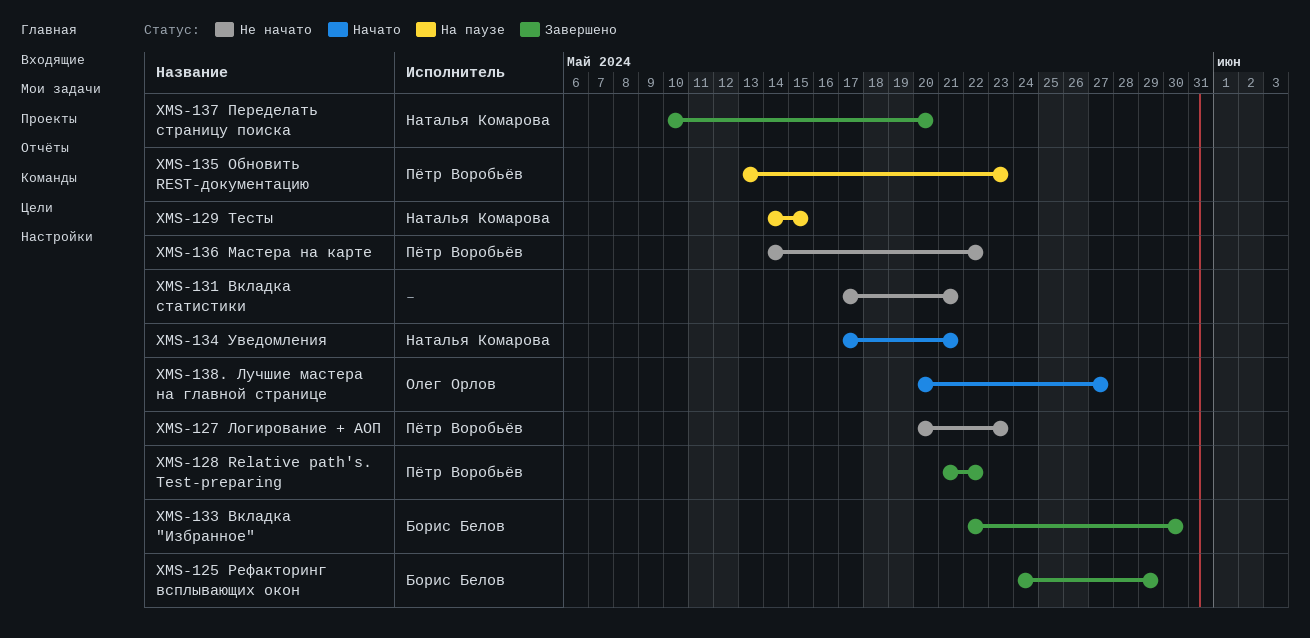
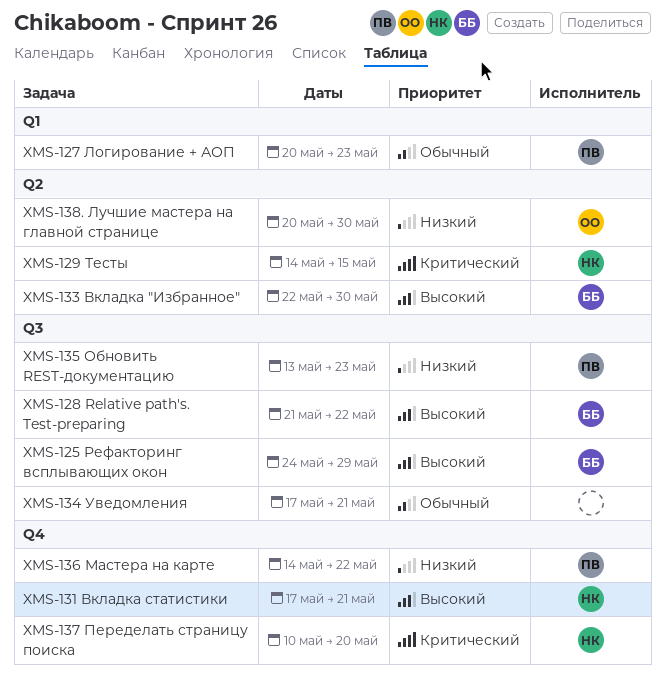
XMS-128 Relative path's. Test-preparing, owner: Пётр Воробьёв -> Борис Белов
XMS-131 Вкладка статистики, owner: none -> Наталья Комарова
XMS-134 Уведомления, owner: Наталья Комарова -> none
XMS-138. Лучшие мастера на главной странице, due: May 27 -> May 30

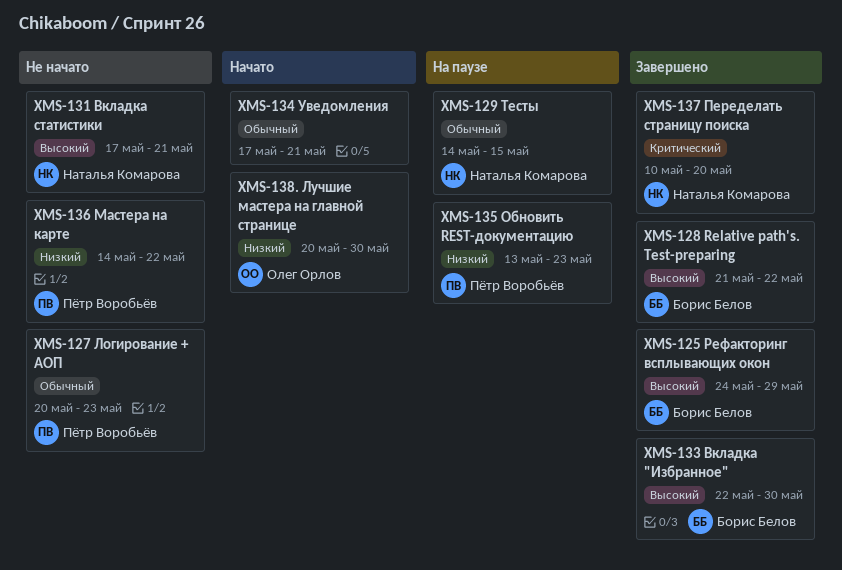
XMS-129 Тесты, priority: Критический -> Обычный

